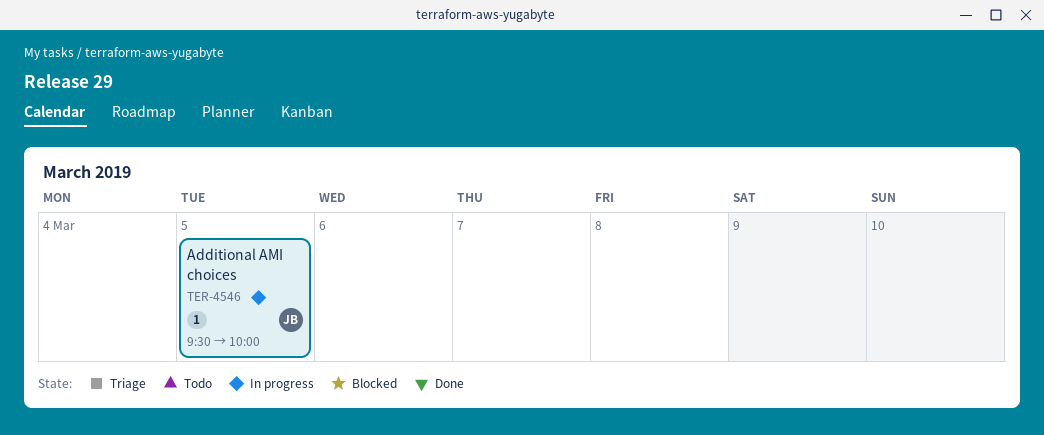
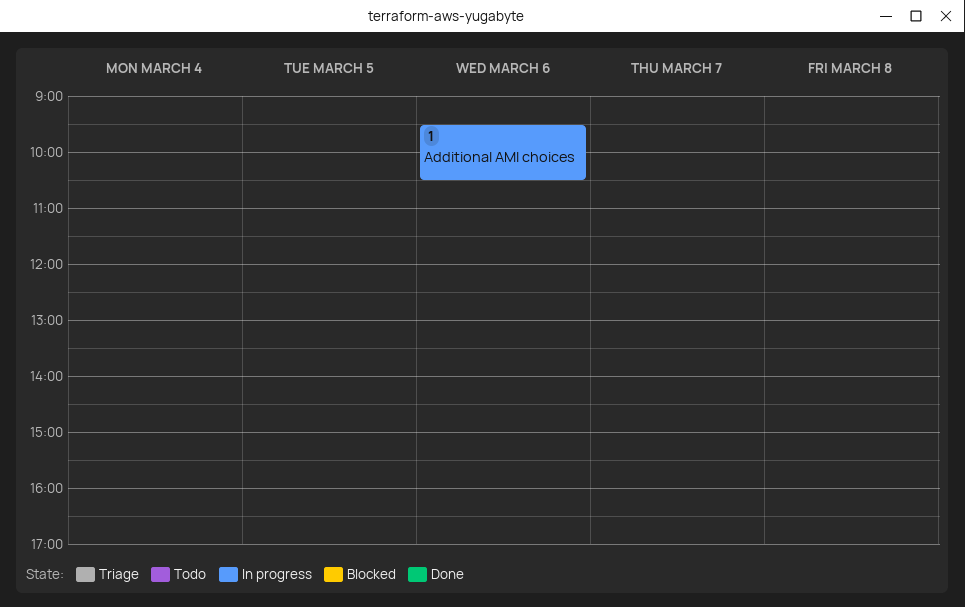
Additional AMI choices, day: Mar 5 -> Mar 6
Additional AMI choices, ends: 10:00 -> 10:30

